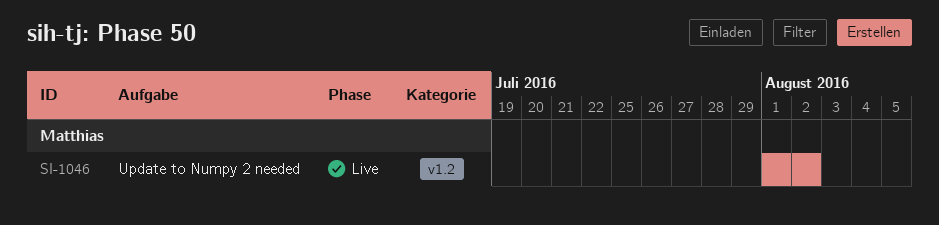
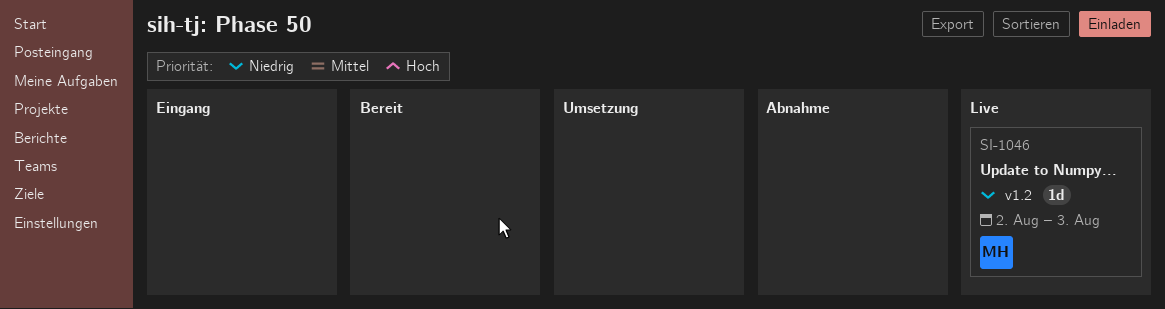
SI-1046, start: Aug 1 -> Aug 2
SI-1046, due: Aug 2 -> Aug 3

